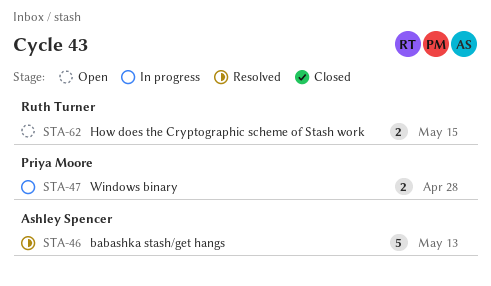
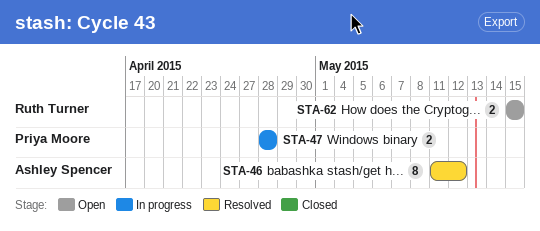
STA-46, estimate: 5 -> 8
STA-46, due: May 13 -> May 12

